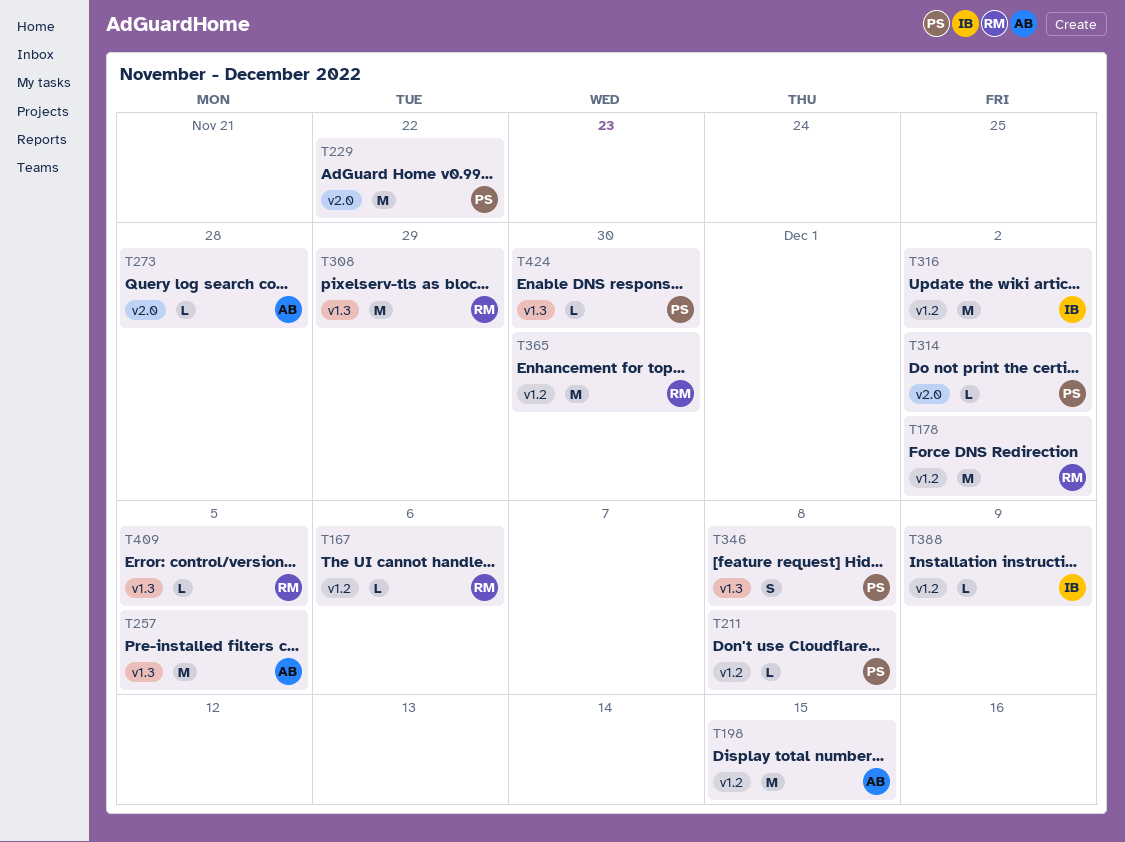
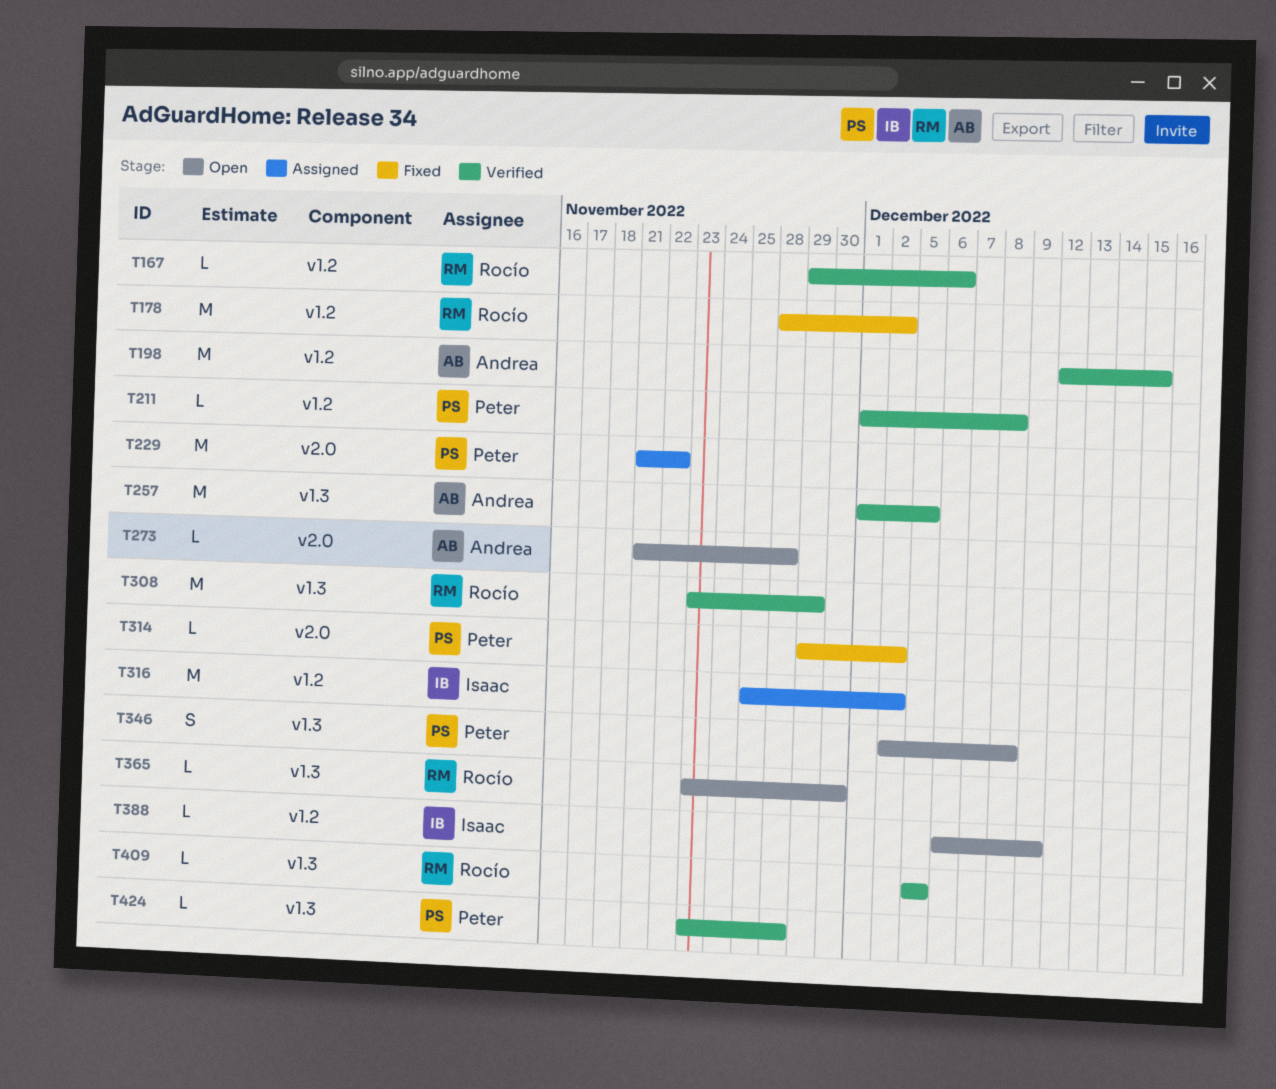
T365, label: v1.2 -> v1.3
T365, estimate: M -> L
T424, due: Nov 30 -> Nov 28

